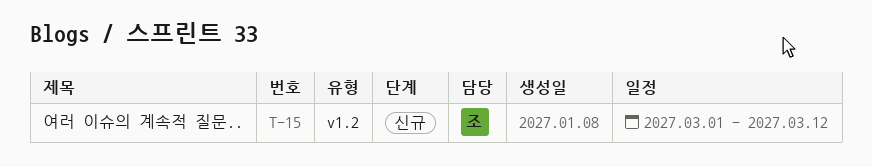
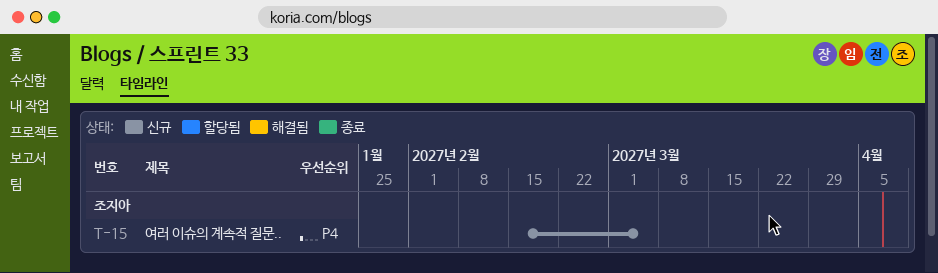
T-15, start: Mar 1 -> Feb 15
T-15, due: Mar 12 -> Mar 5

